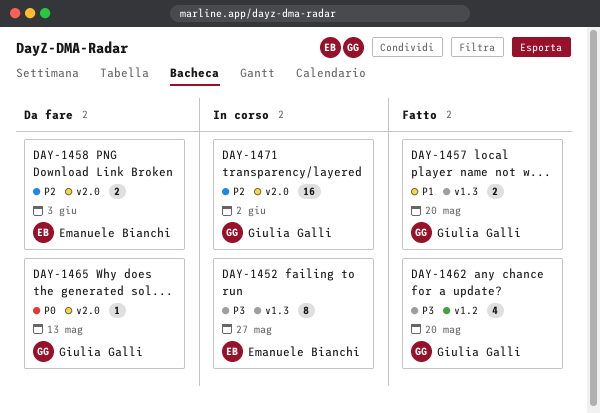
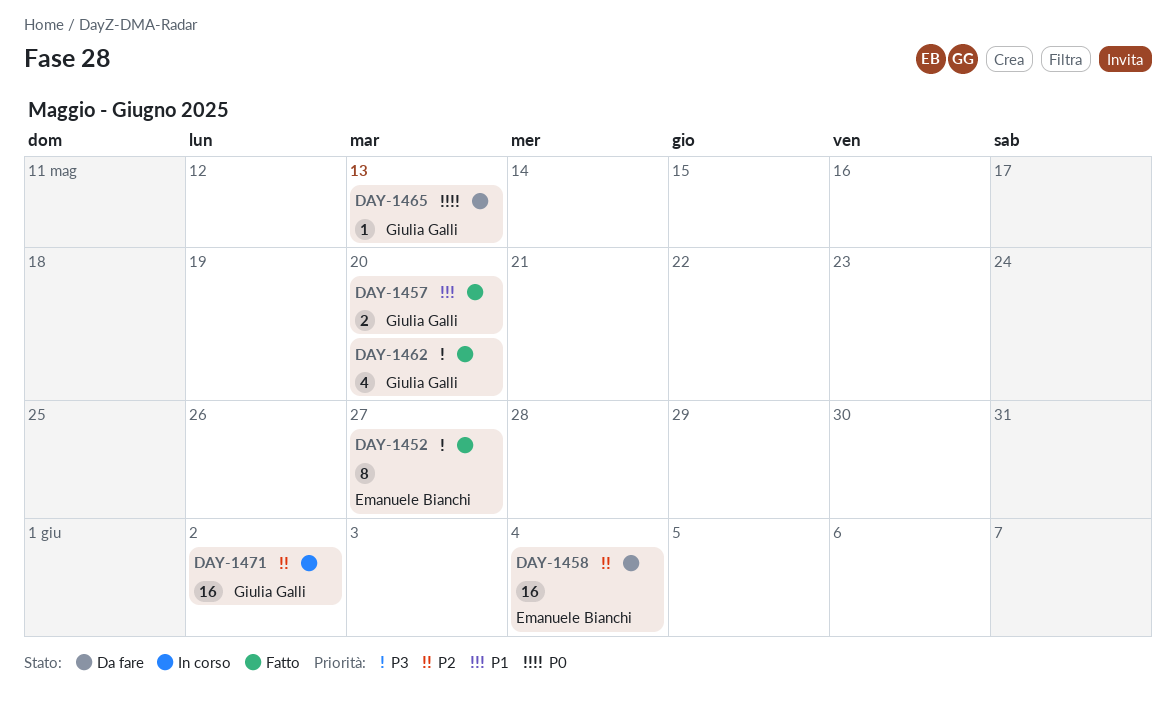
DAY-1452, status: In corso -> Fatto
DAY-1458, estimate: 2 -> 16
DAY-1458, due: Jun 3 -> Jun 4

